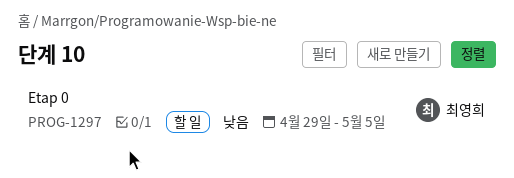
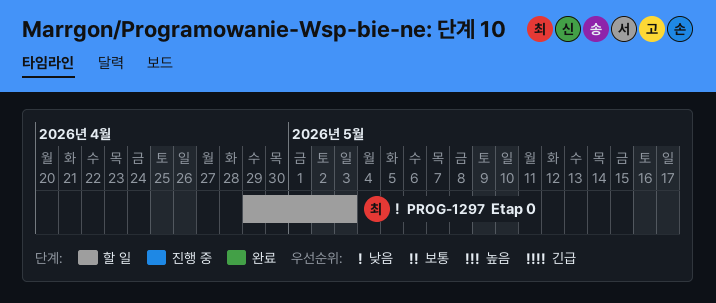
PROG-1297, due: May 5 -> May 3

